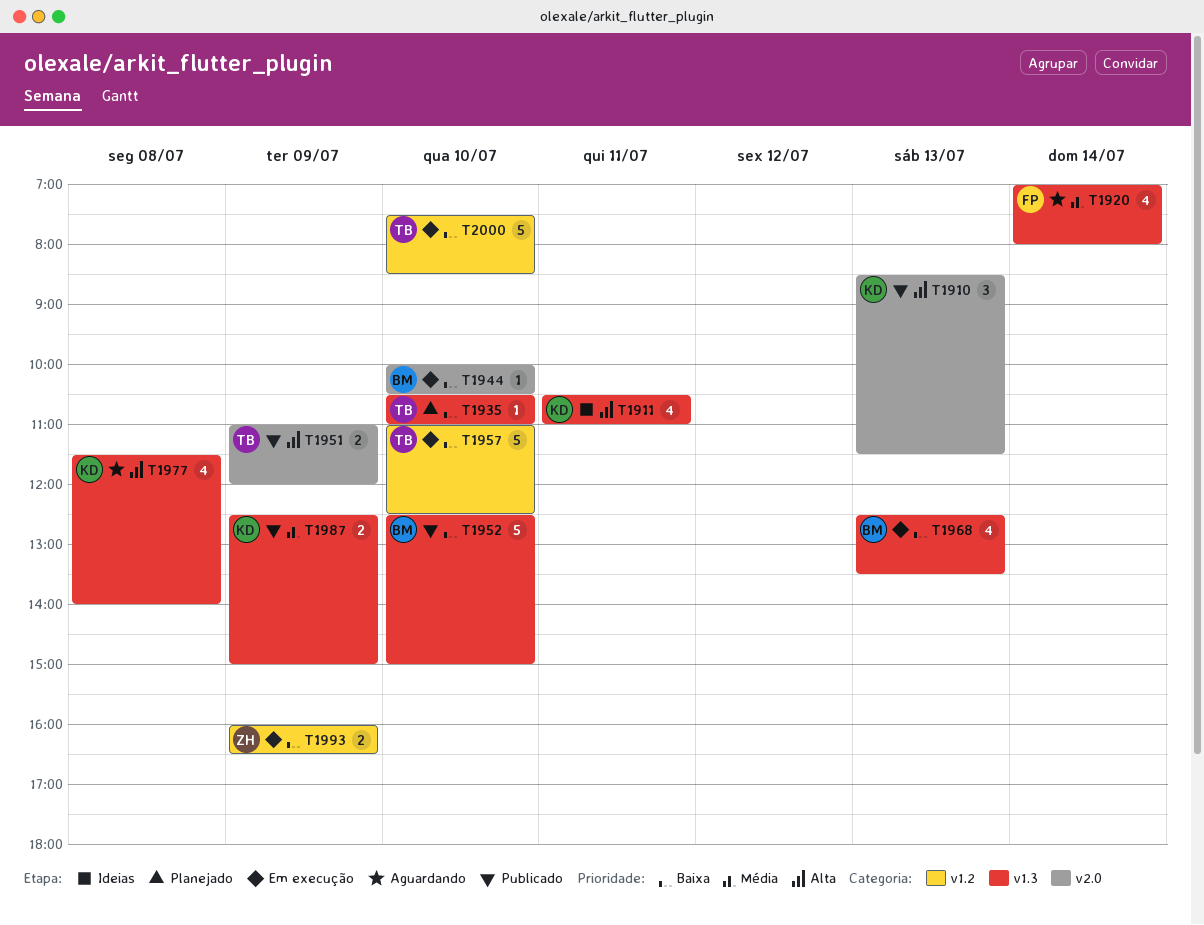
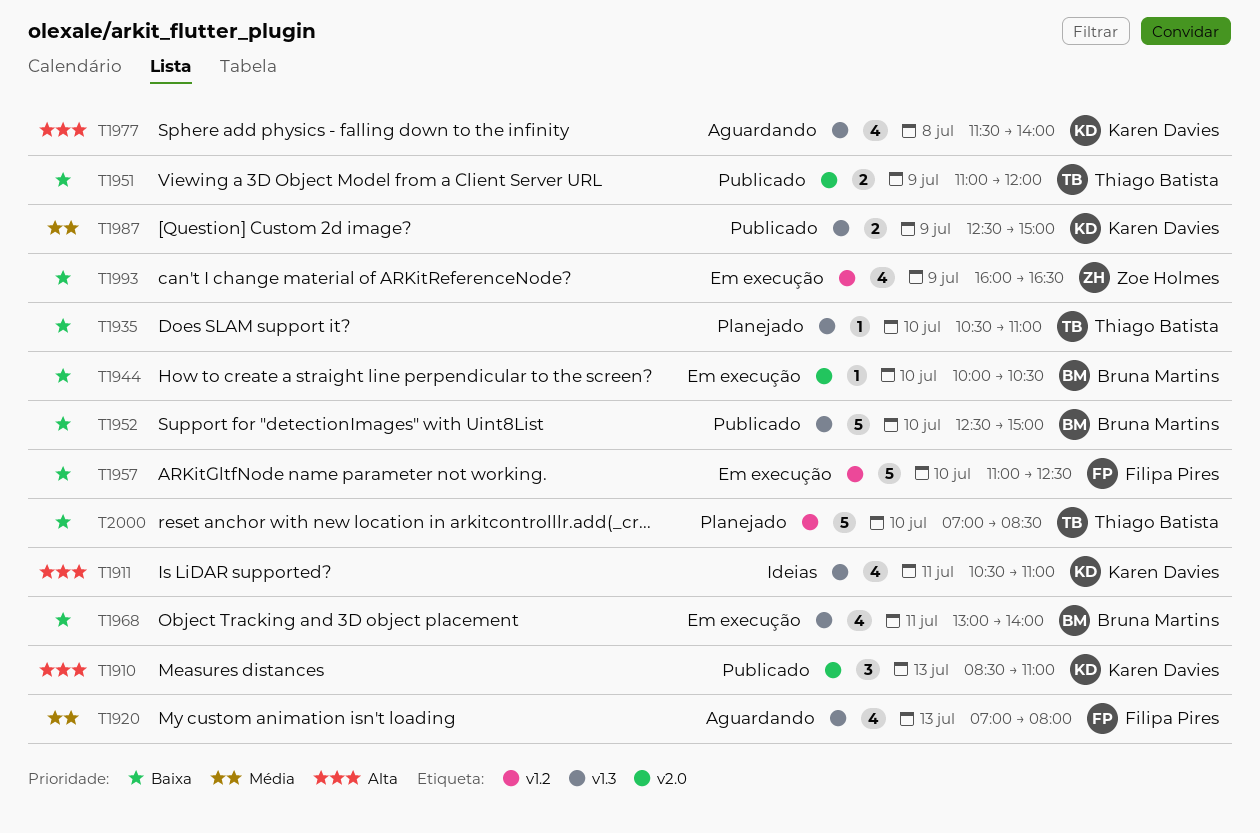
T1910, ends: 11:30 -> 11:00
T1920, day: Jul 14 -> Jul 13
T1951, priority: Alta -> Baixa
T1957, owner: Thiago Batista -> Filipa Pires
T1968, day: Jul 13 -> Jul 11
T1968, begins: 12:30 -> 13:00
T1968, ends: 13:30 -> 14:00
T1993, estimate: 2 -> 4
T2000, status: Em execução -> Planejado
T2000, begins: 07:30 -> 07:00

